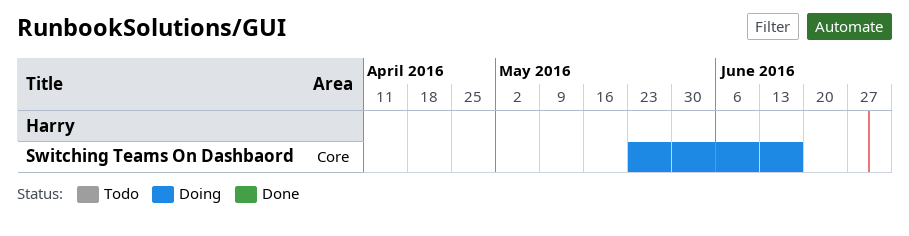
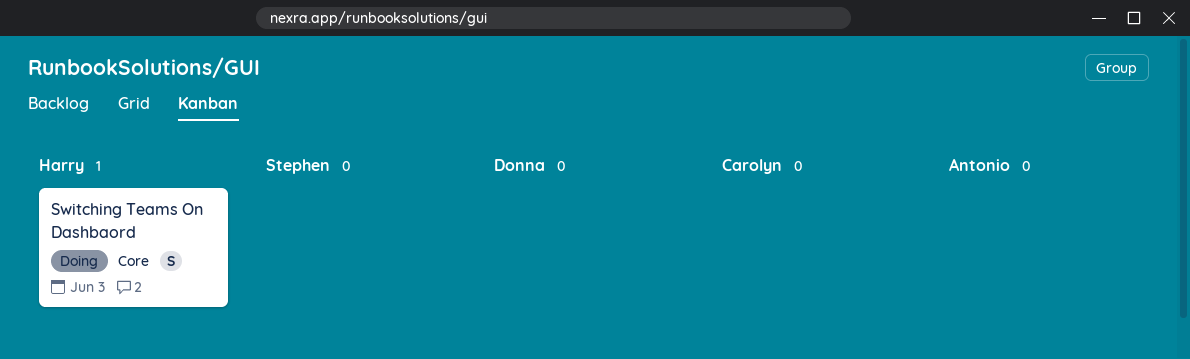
Switching Teams On Dashbaord, due: Jun 17 -> Jun 3

